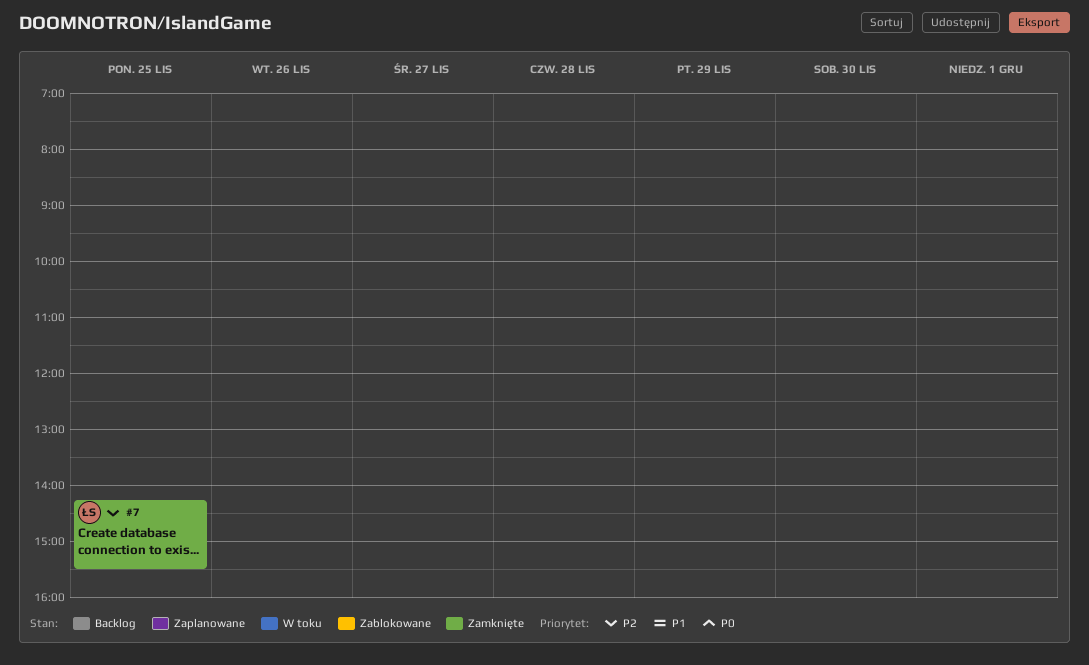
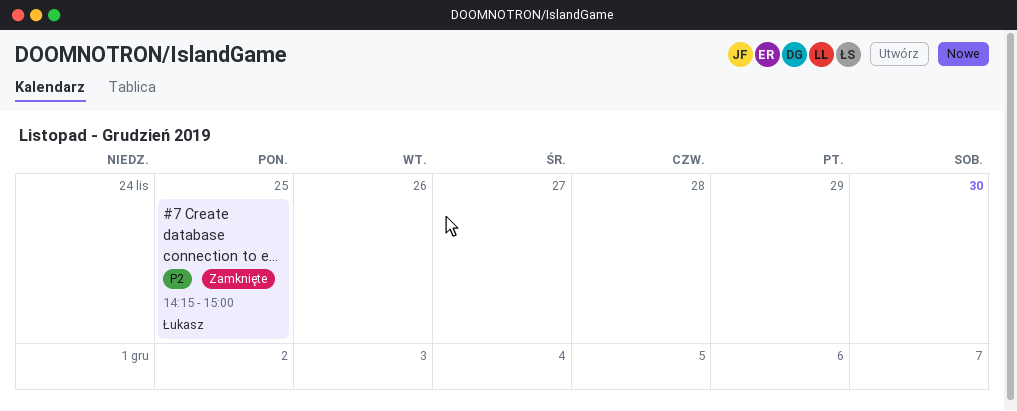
#7, ends: 15:30 -> 15:00

